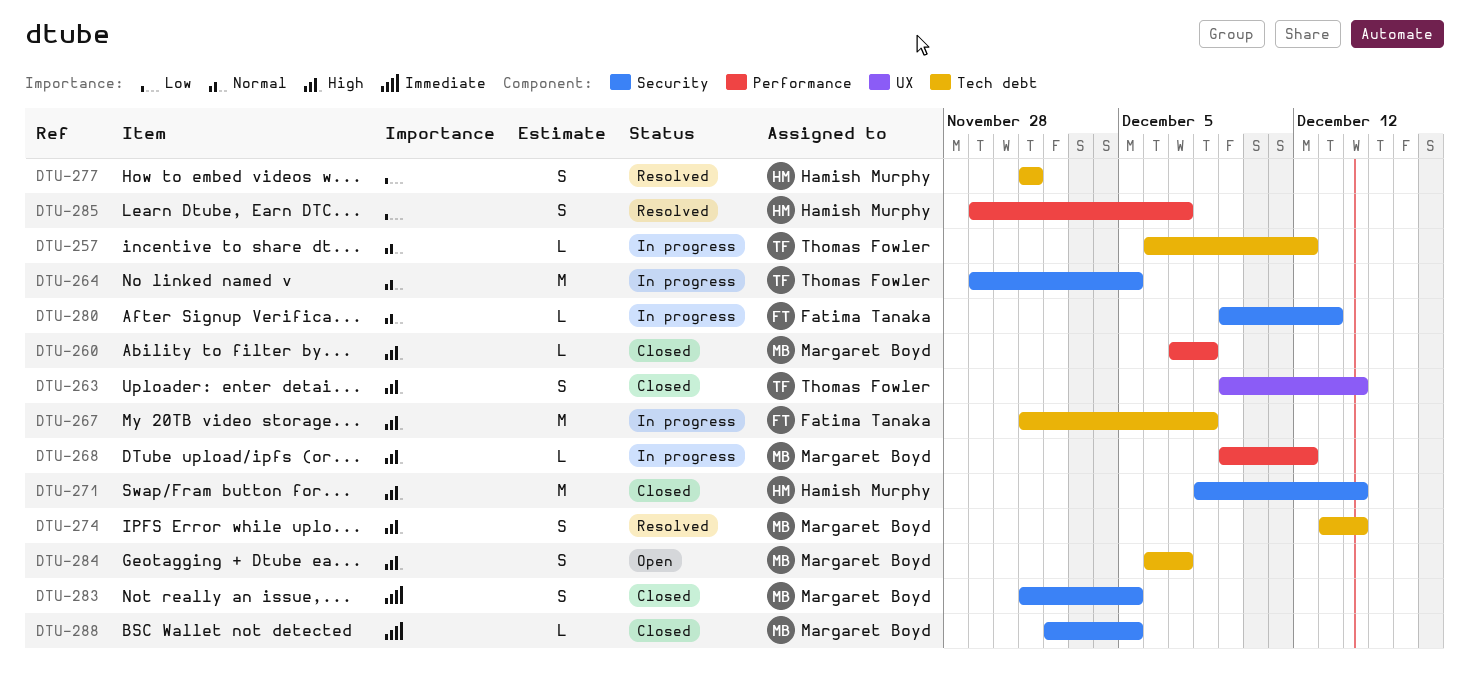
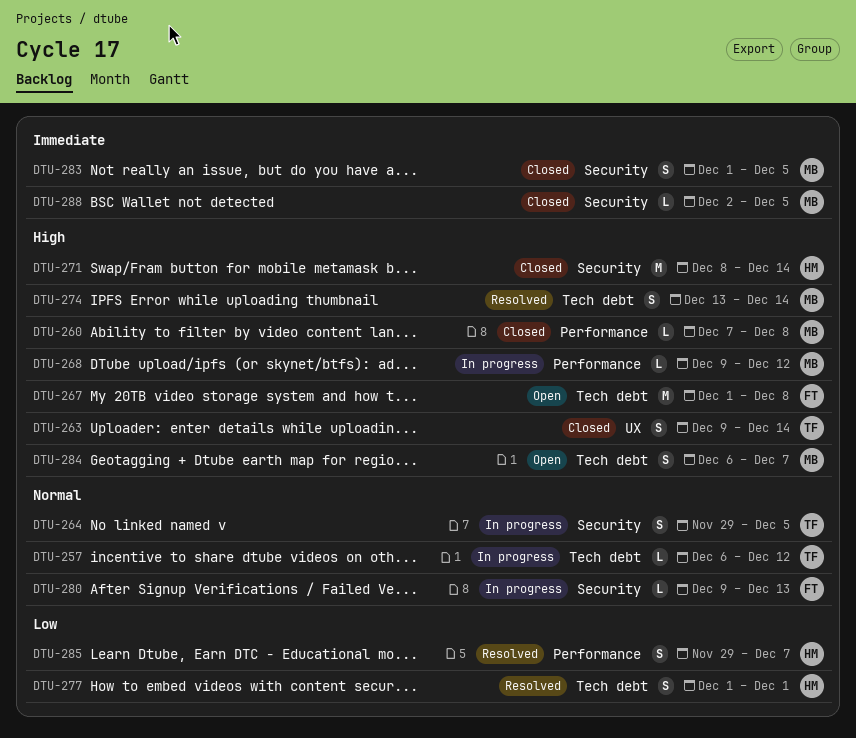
DTU-264, estimate: M -> S
DTU-267, status: In progress -> Open

